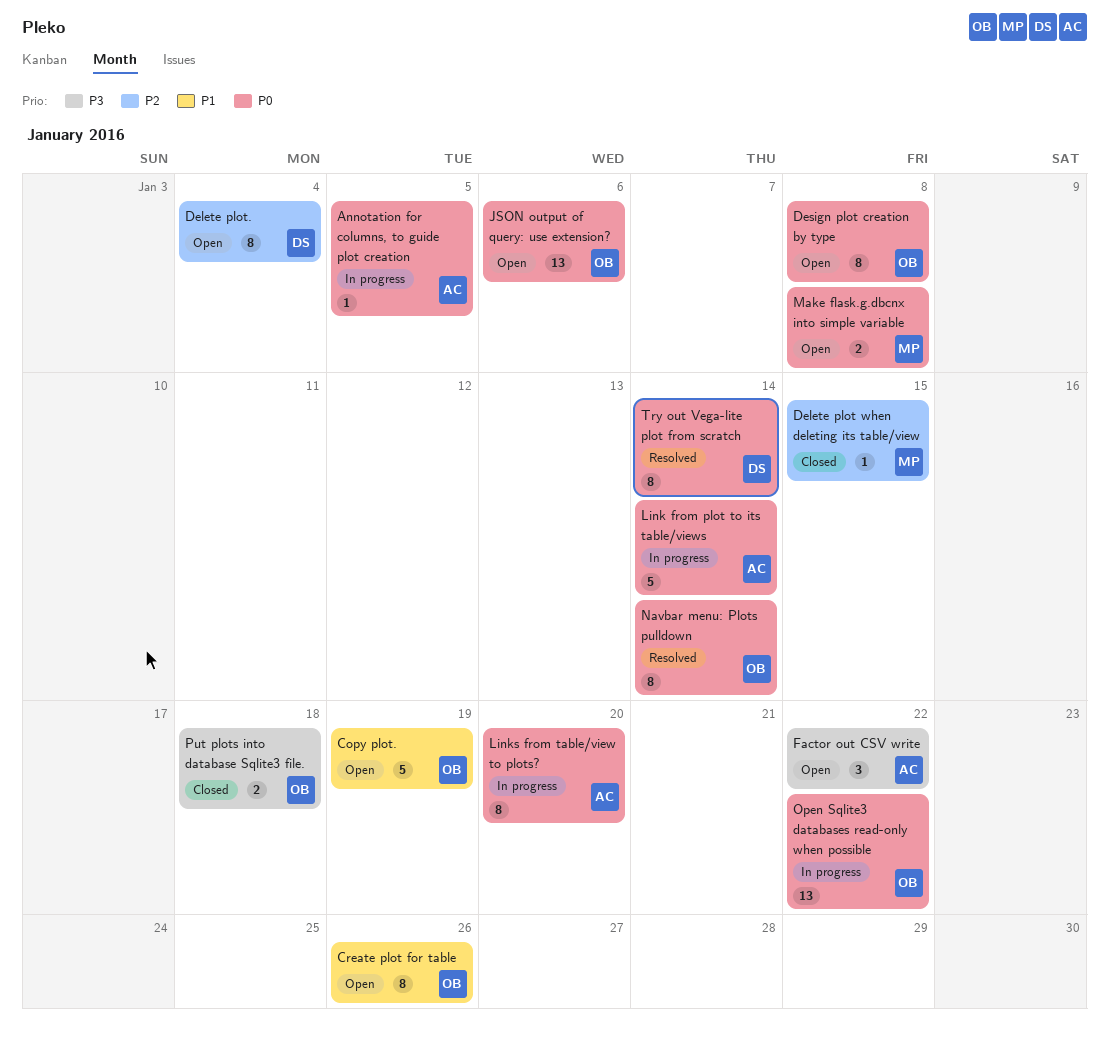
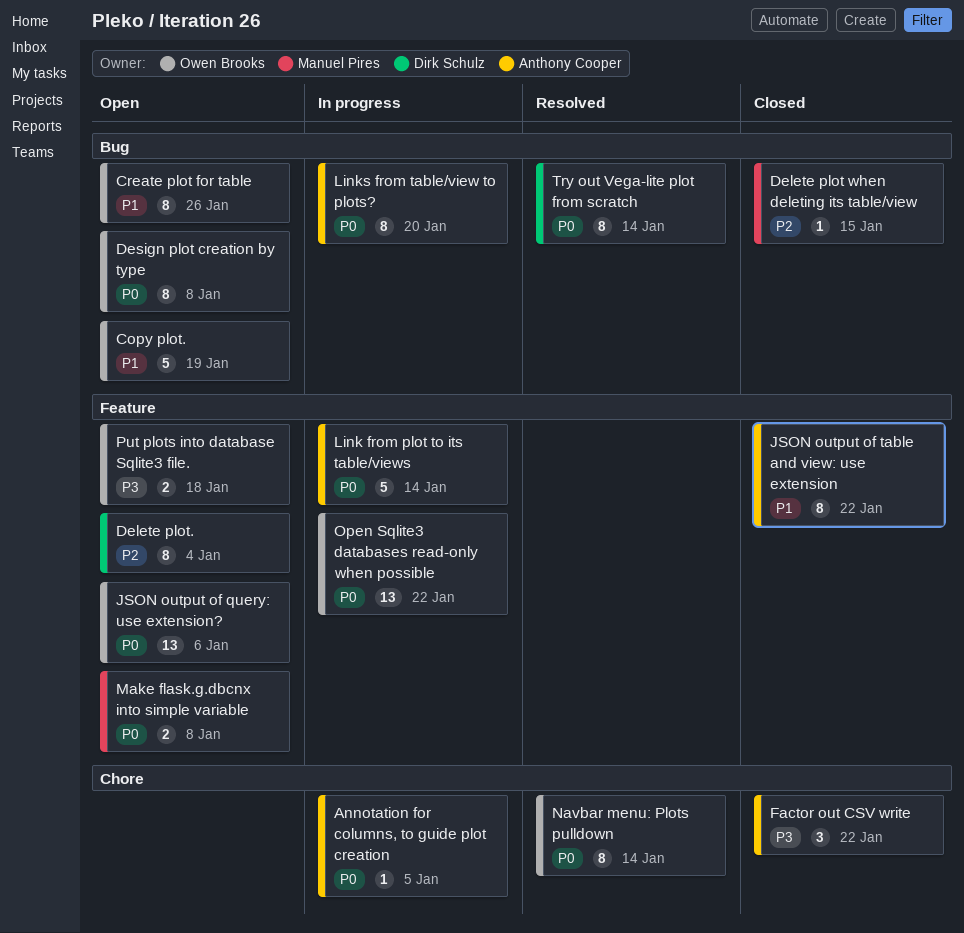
Factor out CSV write, status: Open -> Closed
JSON output of table and view: use extension: none -> present
Put plots into database Sqlite3 file., status: Closed -> Open

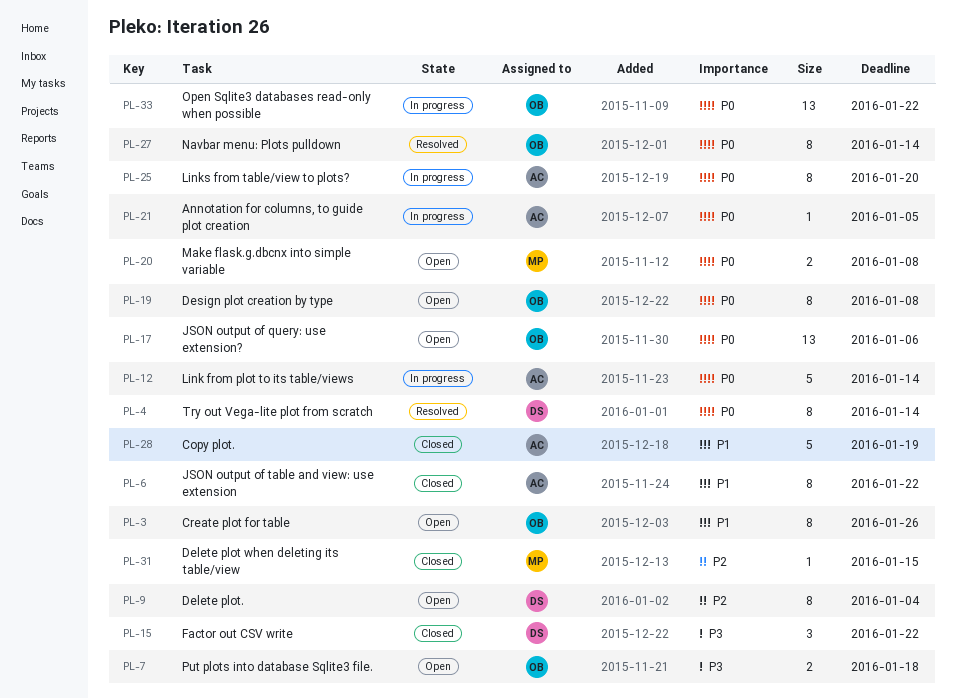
Copy plot., status: Open -> Closed
Copy plot., owner: Owen Brooks -> Anthony Cooper
Factor out CSV write, owner: Anthony Cooper -> Dirk Schulz

